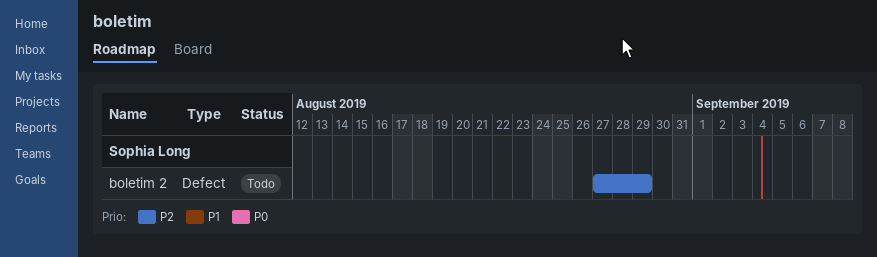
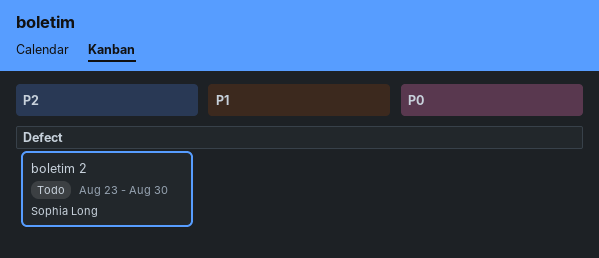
boletim 2, start: Aug 27 -> Aug 23
boletim 2, due: Aug 29 -> Aug 30

